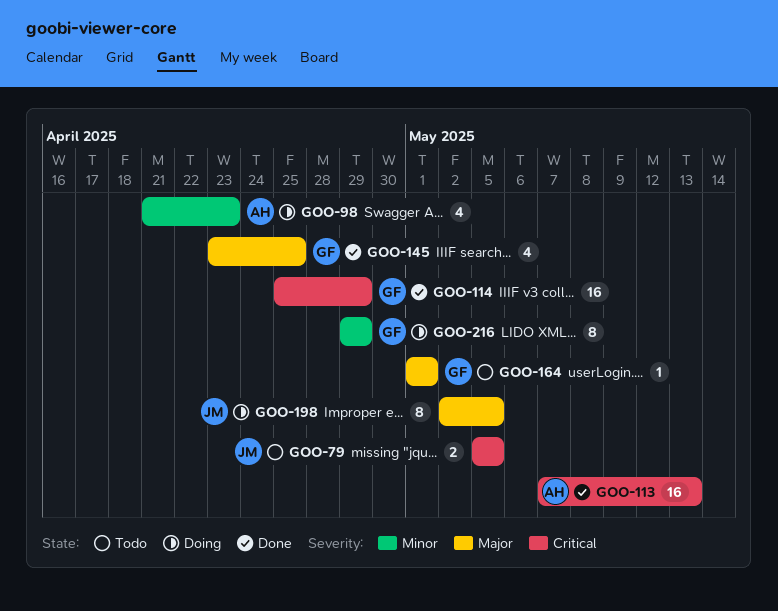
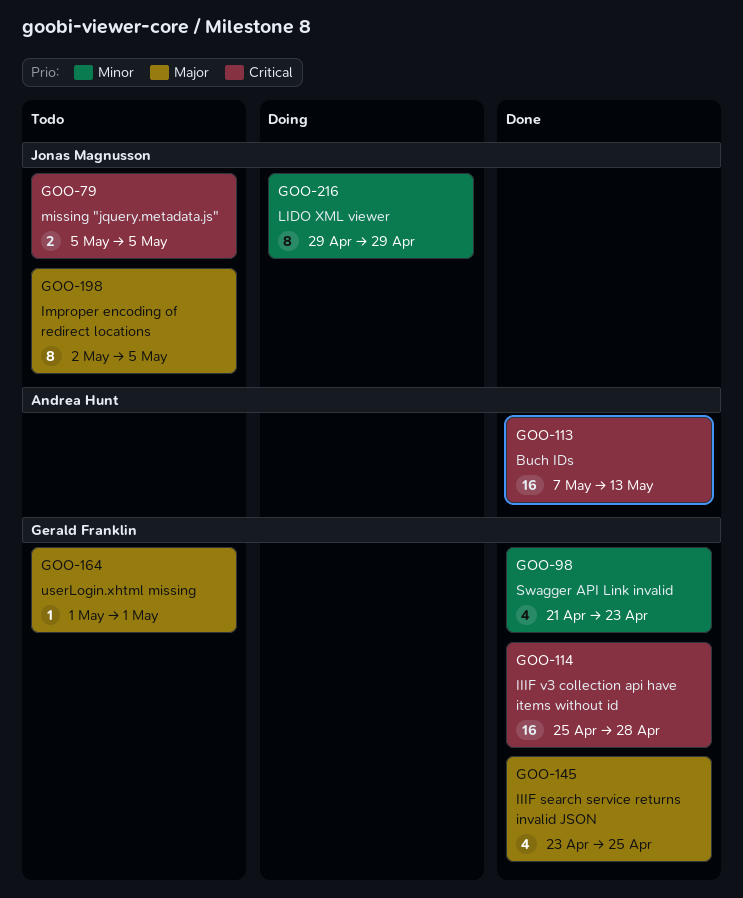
GOO-98, status: Doing -> Done
GOO-98, owner: Andrea Hunt -> Gerald Franklin
GOO-114, due: Apr 29 -> Apr 28
GOO-198, status: Doing -> Todo
GOO-216, owner: Gerald Franklin -> Jonas Magnusson

